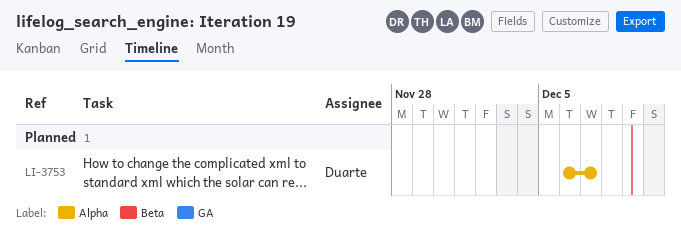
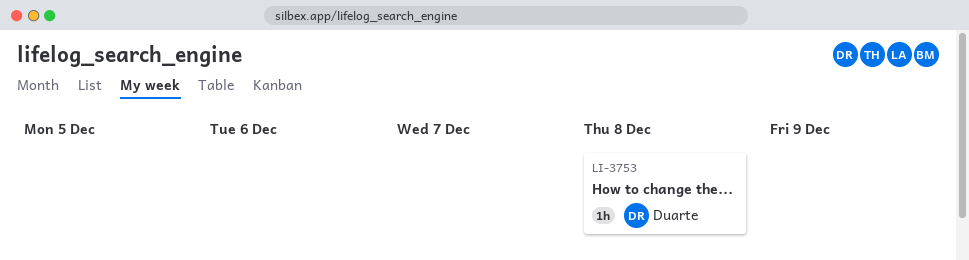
LI-3753, due: Dec 7 -> Dec 8

